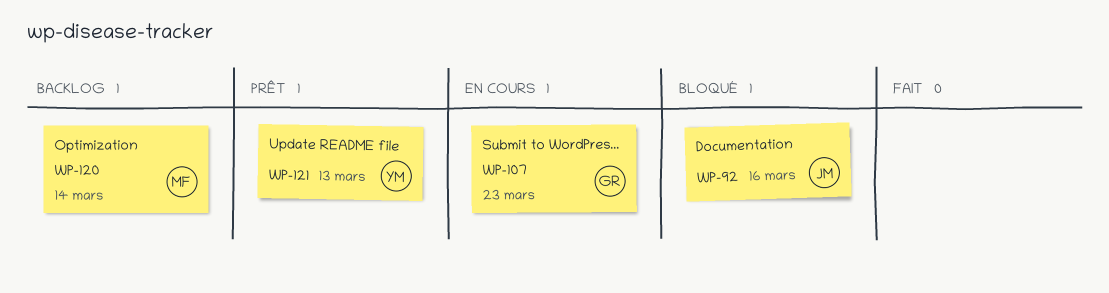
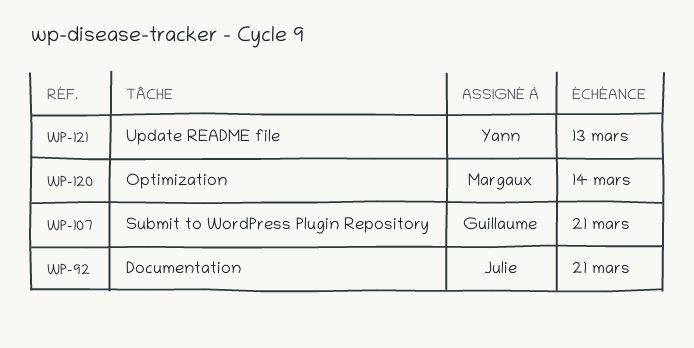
WP-92, due: Mar 16 -> Mar 21
WP-107, due: Mar 23 -> Mar 21

